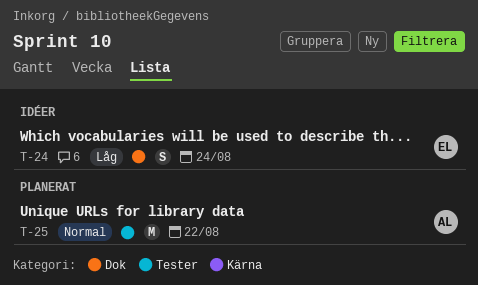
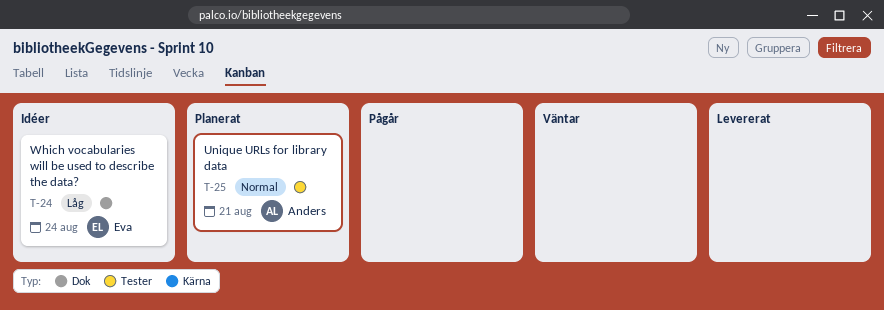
T-25, due: Aug 22 -> Aug 21

